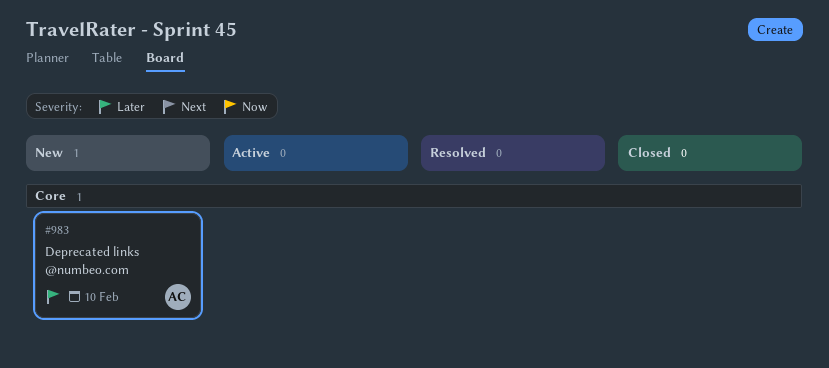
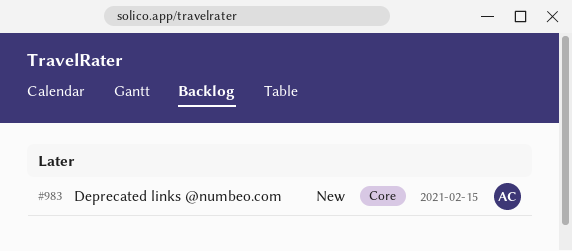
#983, due: Feb 10 -> Feb 15

